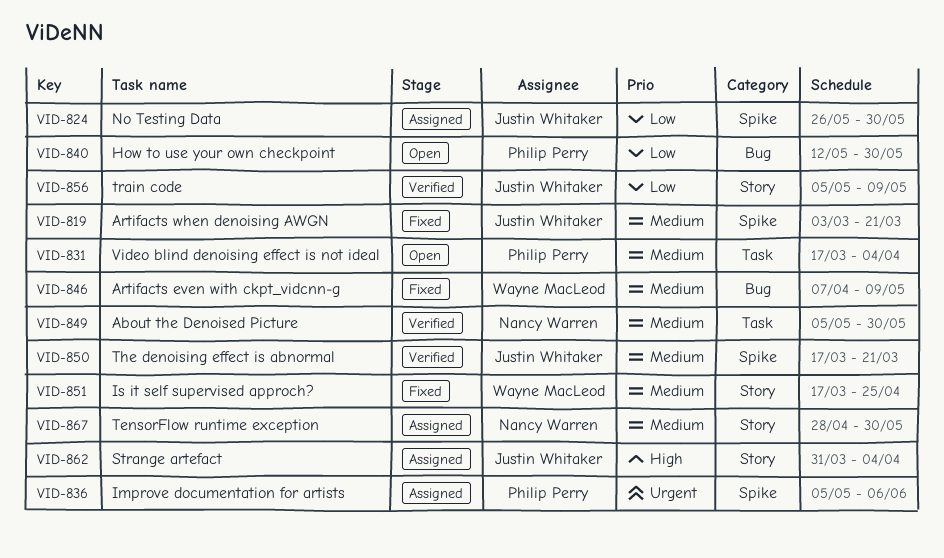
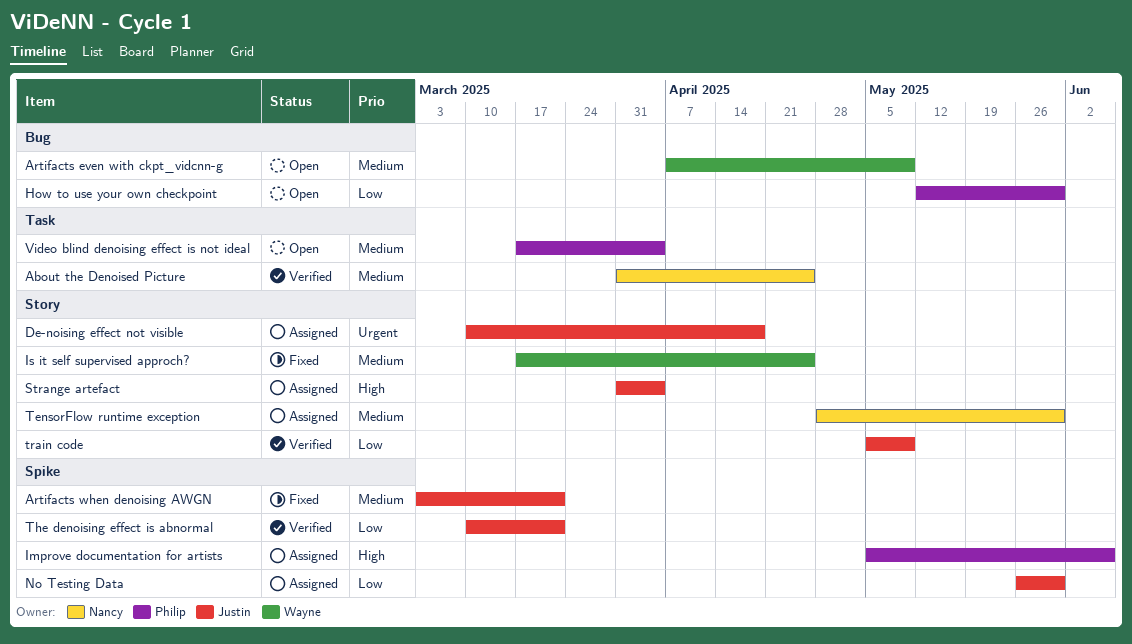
About the Denoised Picture, start: May 5 -> Mar 31
About the Denoised Picture, due: May 30 -> Apr 25
Artifacts even with ckpt_vidcnn-g, status: Fixed -> Open
De-noising effect not visible: none -> present
Improve documentation for artists, priority: Urgent -> High
The denoising effect is abnormal, priority: Medium -> Low
The denoising effect is abnormal, start: Mar 17 -> Mar 10

